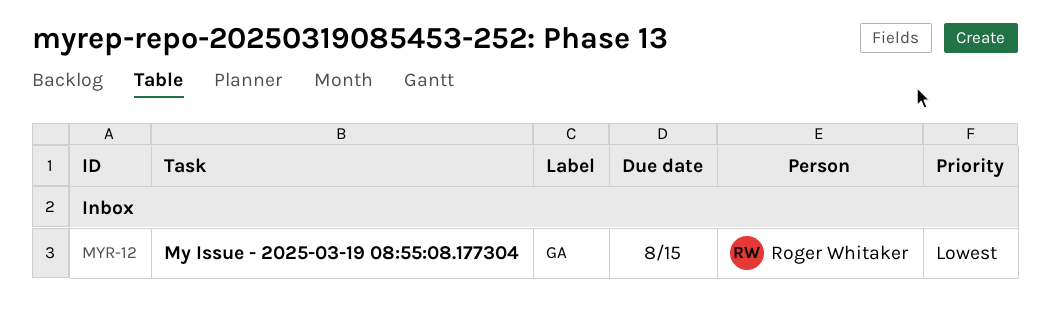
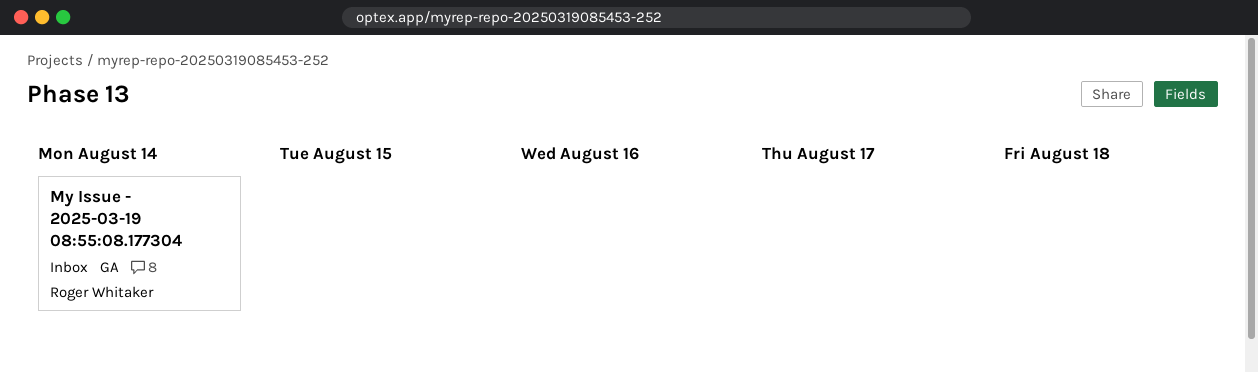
My Issue - 2025-03-19 08:55:08.177304, due: Aug 15 -> Aug 14

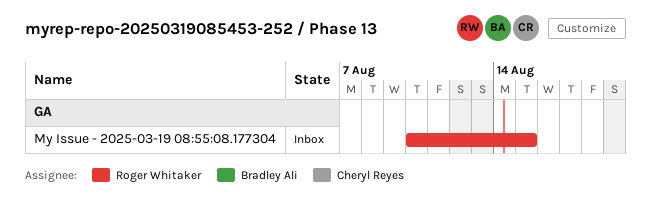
My Issue - 2025-03-19 08:55:08.177304, due: Aug 14 -> Aug 15

